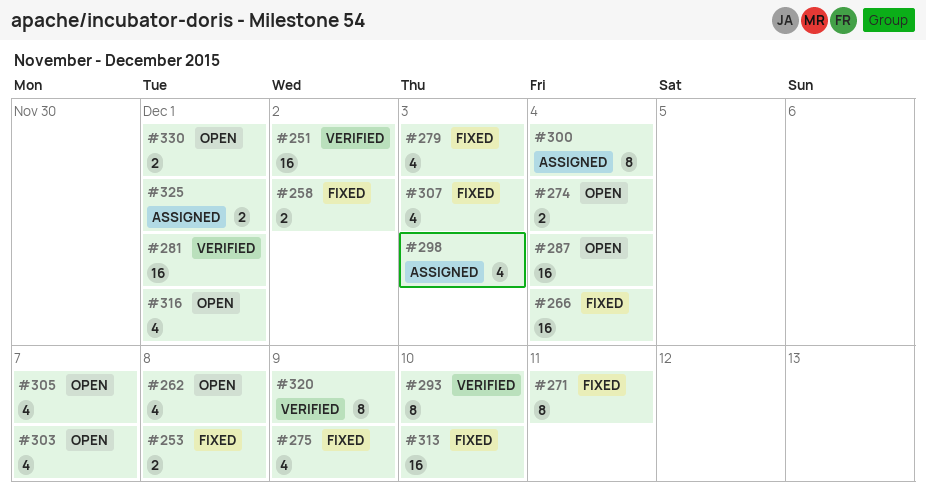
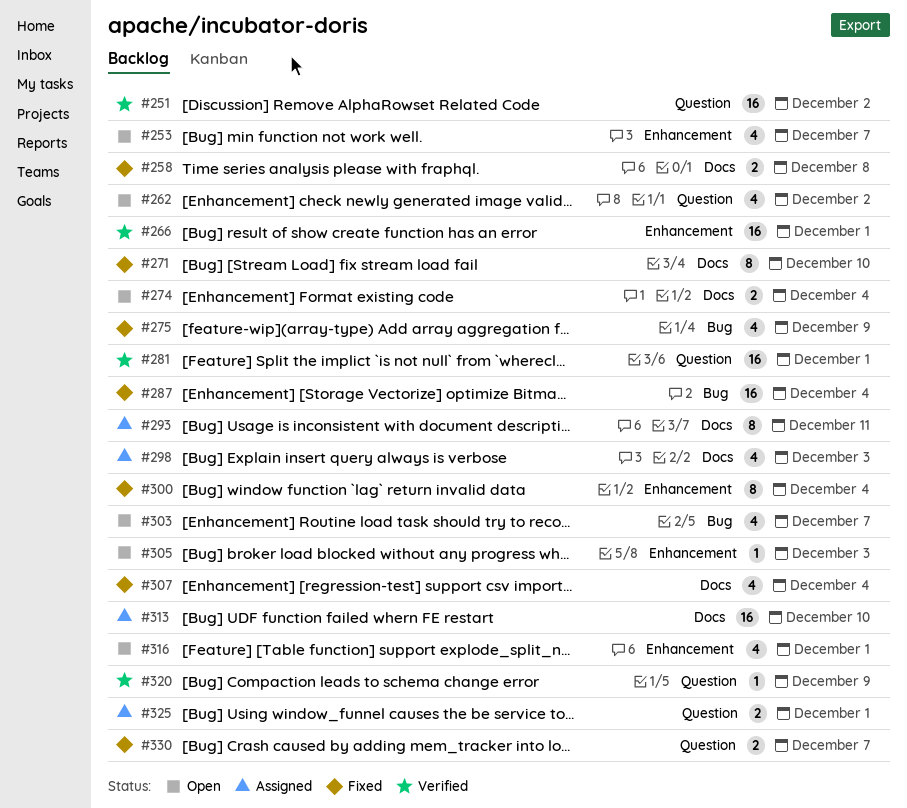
#253, status: Fixed -> Open
#253, estimate: 2 -> 4
#253, due: Dec 8 -> Dec 7
#258, due: Dec 2 -> Dec 8
#262, due: Dec 8 -> Dec 2
#266, status: Fixed -> Verified
#266, due: Dec 4 -> Dec 1
#271, due: Dec 11 -> Dec 10
#279: present -> none
#287, status: Open -> Fixed
#293, status: Verified -> Assigned
#293, due: Dec 10 -> Dec 11
#300, status: Assigned -> Fixed
#305, estimate: 4 -> 1
#305, due: Dec 7 -> Dec 3
#307, due: Dec 3 -> Dec 4
#313, status: Fixed -> Assigned
#320, estimate: 8 -> 1
#330, status: Open -> Fixed
#330, due: Dec 1 -> Dec 7

